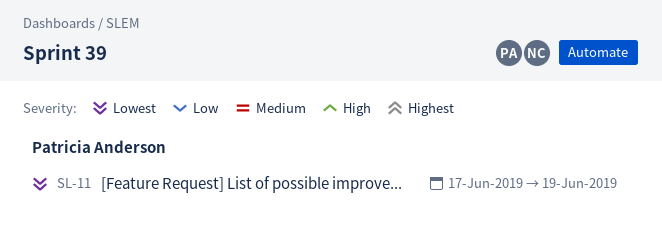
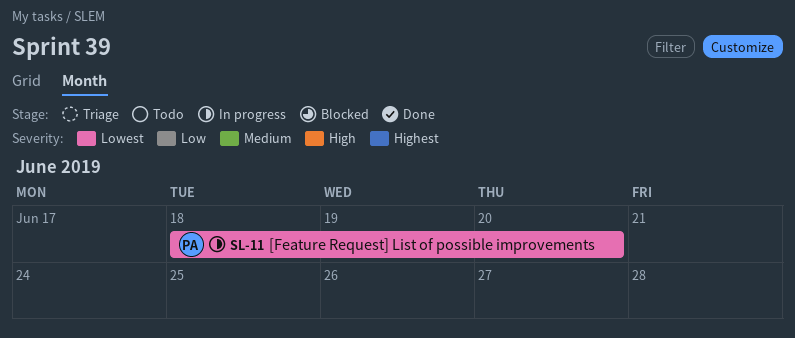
SL-11, start: Jun 17 -> Jun 18
SL-11, due: Jun 19 -> Jun 20

